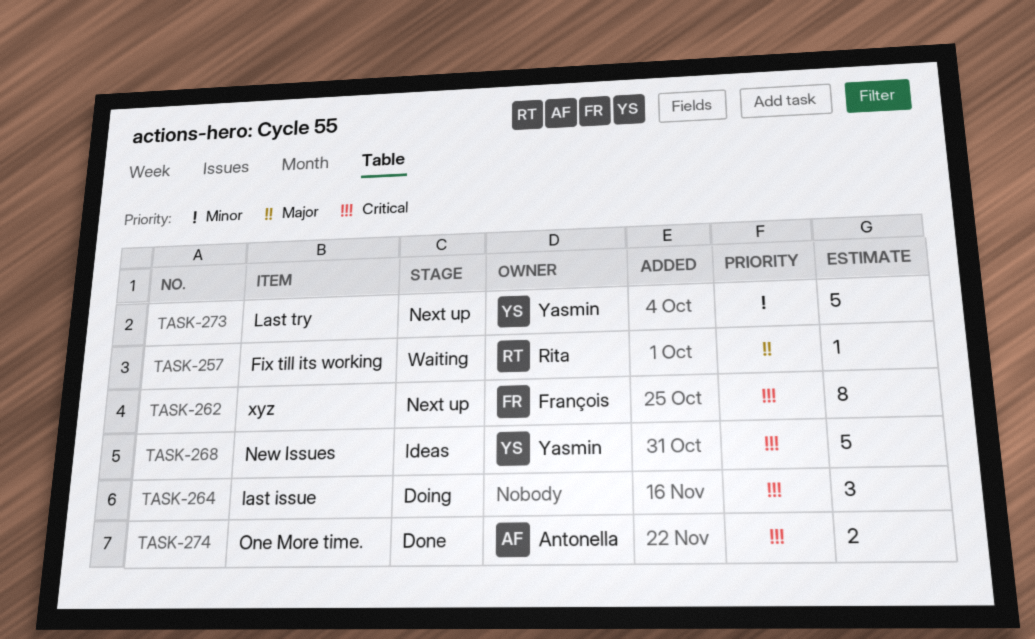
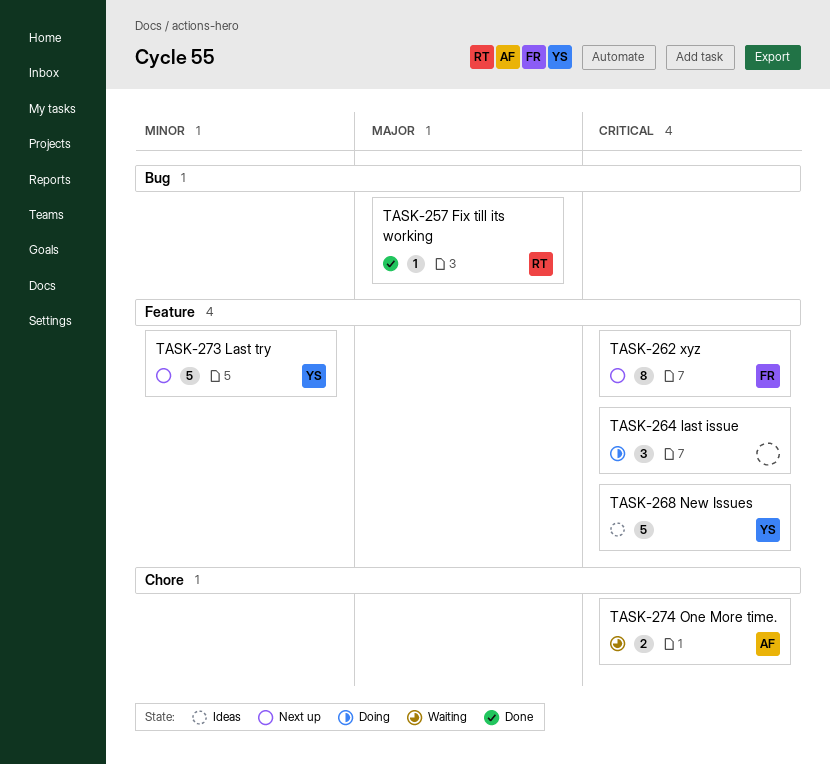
TASK-257, status: Waiting -> Done
TASK-274, status: Done -> Waiting

